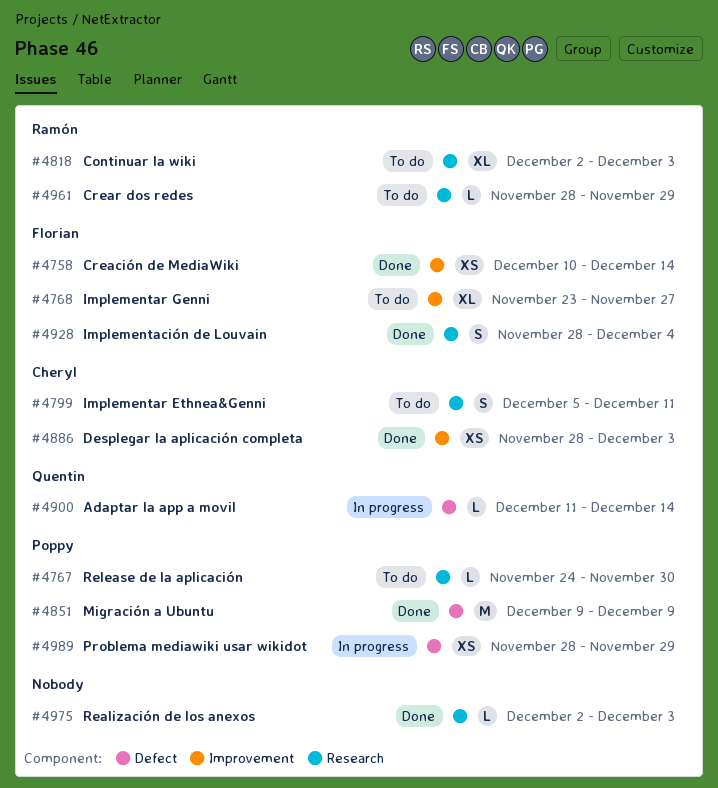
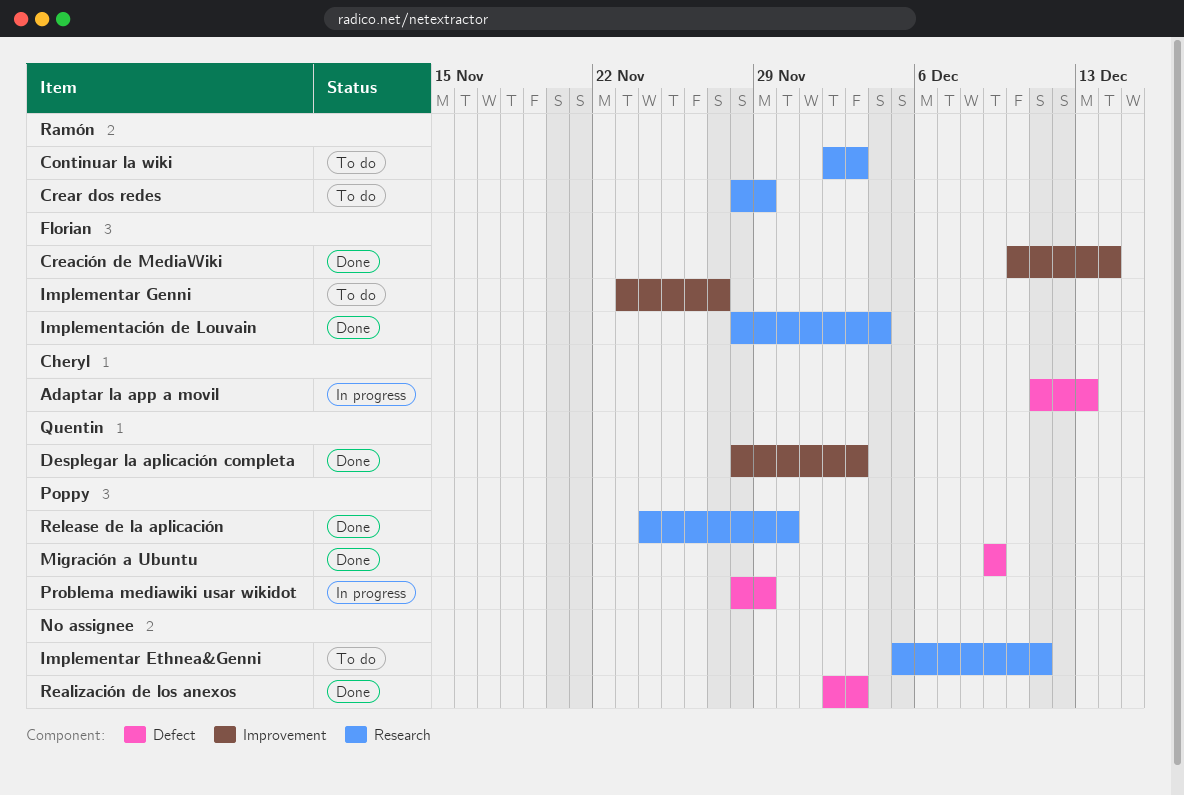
Adaptar la app a movil, owner: Quentin -> Cheryl
Adaptar la app a movil, due: Dec 14 -> Dec 13
Desplegar la aplicación completa, owner: Cheryl -> Quentin
Implementar Ethnea&Genni, owner: Cheryl -> none
Realización de los anexos, label: Research -> Defect
Release de la aplicación, status: To do -> Done

